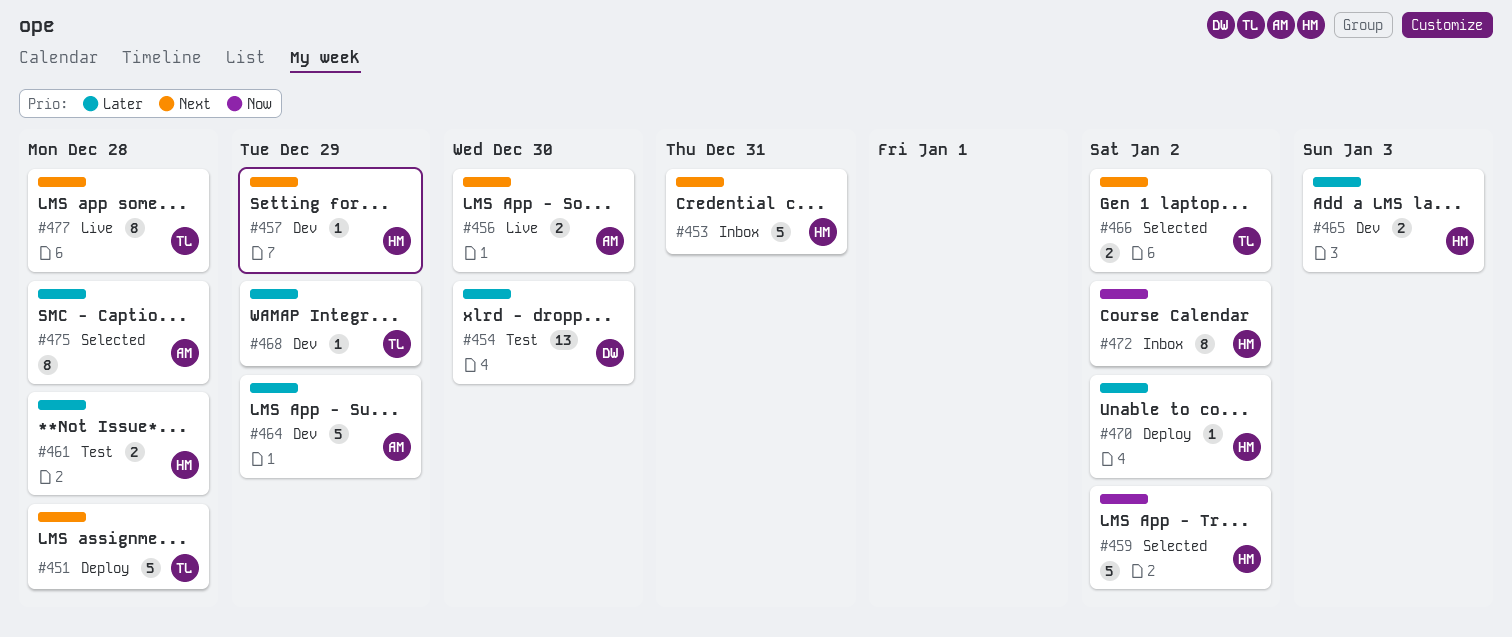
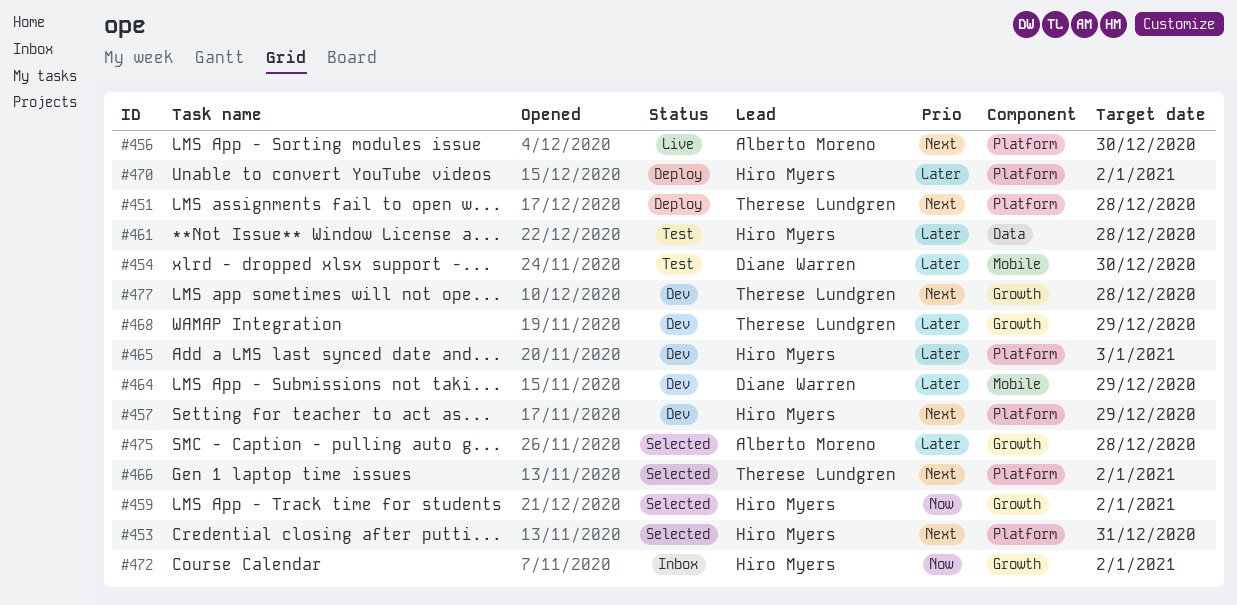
#453, status: Inbox -> Selected
#464, owner: Alberto Moreno -> Diane Warren
#477, status: Live -> Dev

